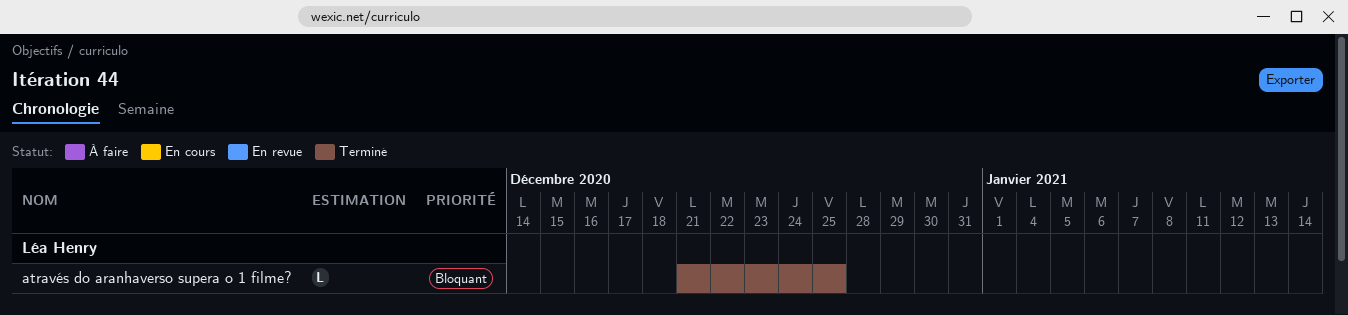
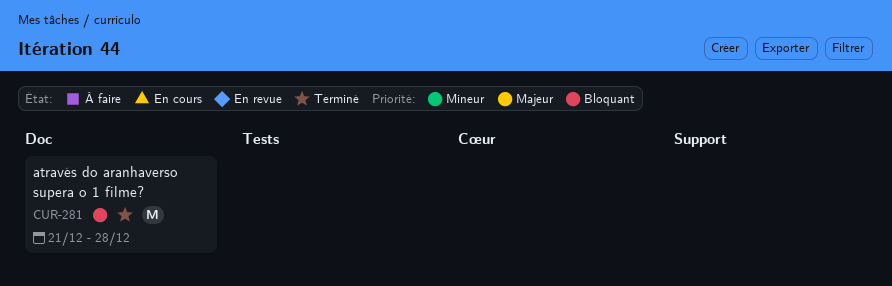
através do aranhaverso supera o 1 filme?, estimate: L -> M
através do aranhaverso supera o 1 filme?, due: Dec 25 -> Dec 28

